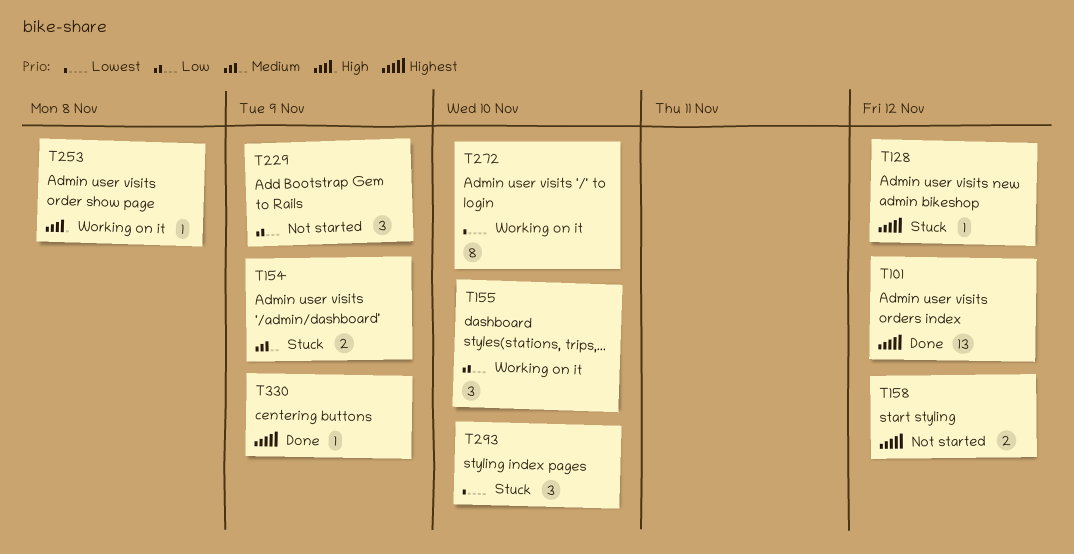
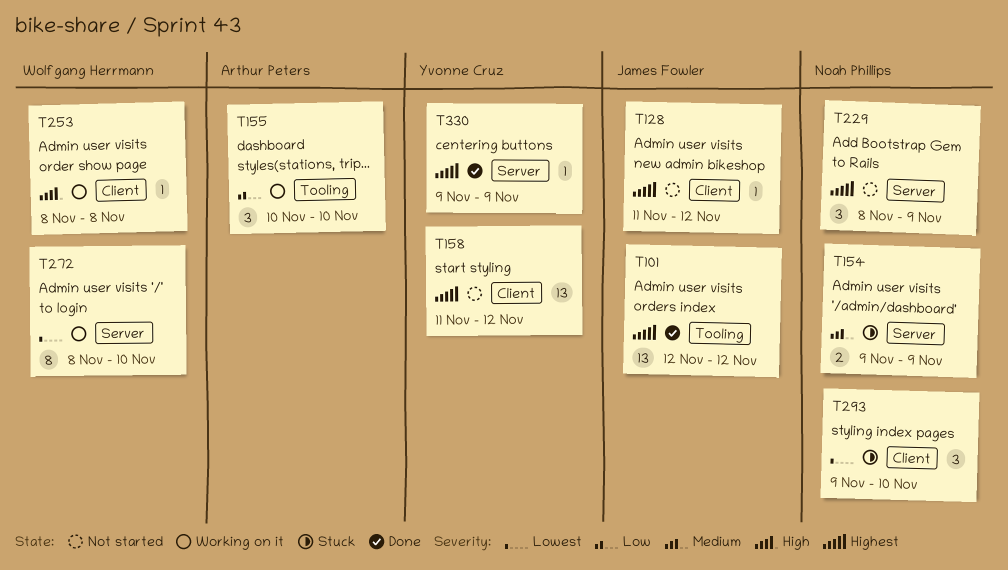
T128, status: Stuck -> Not started
T158, estimate: 2 -> 13
T229, priority: Low -> Highest

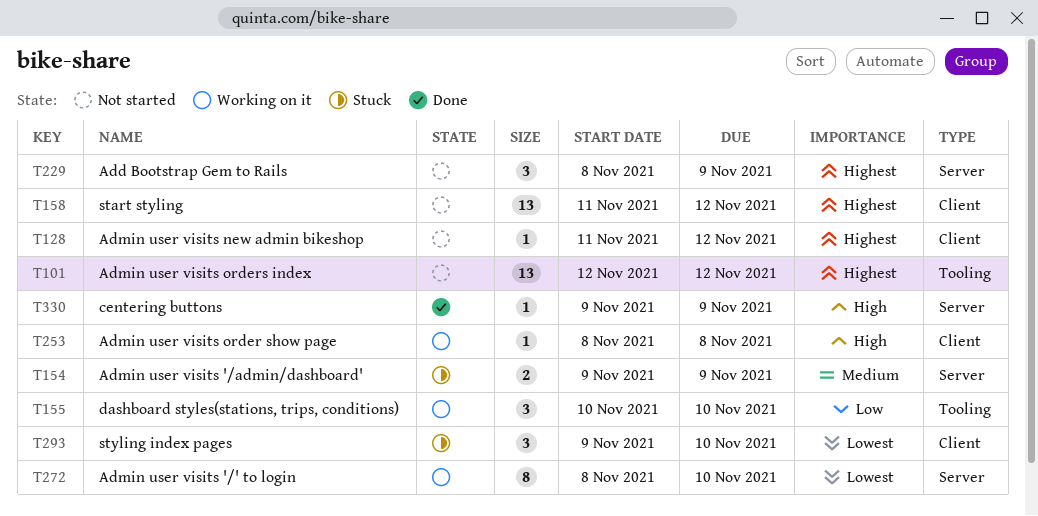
T101, status: Done -> Not started
T330, priority: Highest -> High

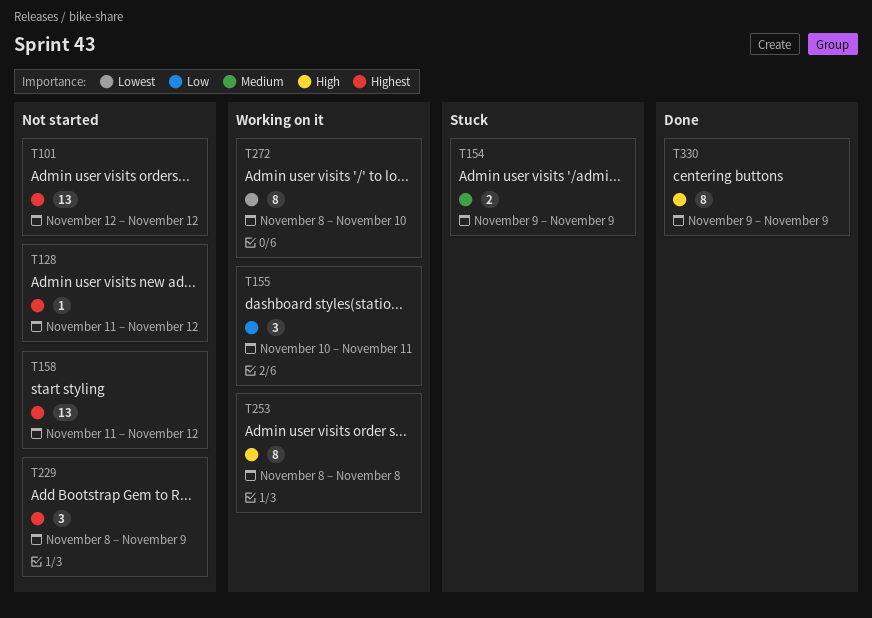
T155, due: Nov 10 -> Nov 11
T253, estimate: 1 -> 8
T293: present -> none
T330, estimate: 1 -> 8

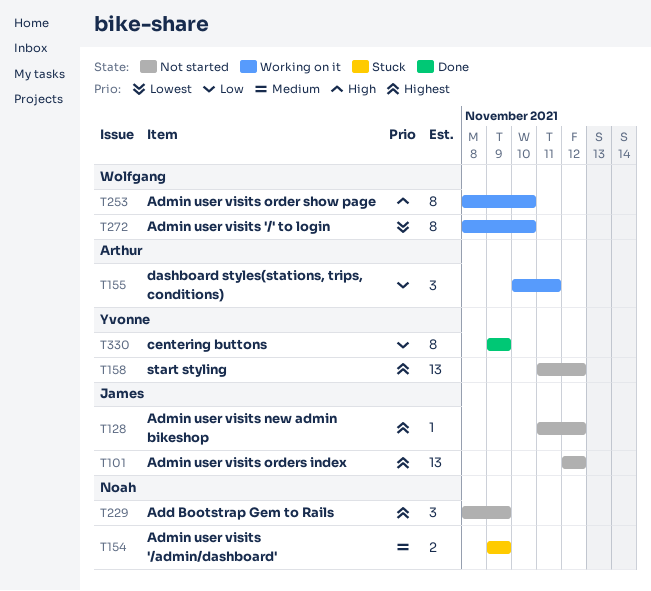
T253, due: Nov 8 -> Nov 10
T330, priority: High -> Low

